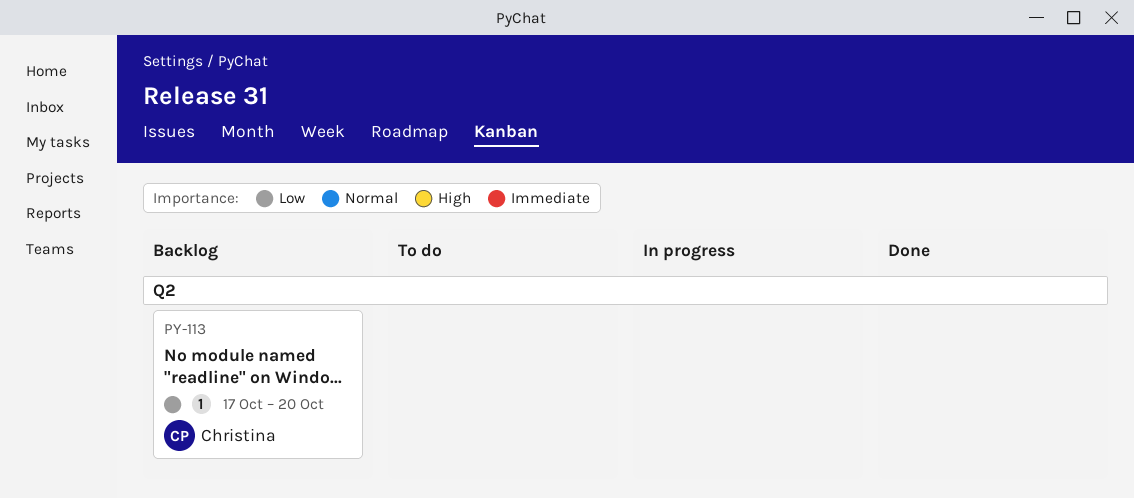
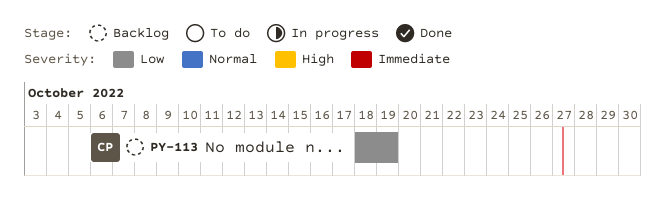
PY-113, start: Oct 17 -> Oct 18
PY-113, due: Oct 20 -> Oct 19

